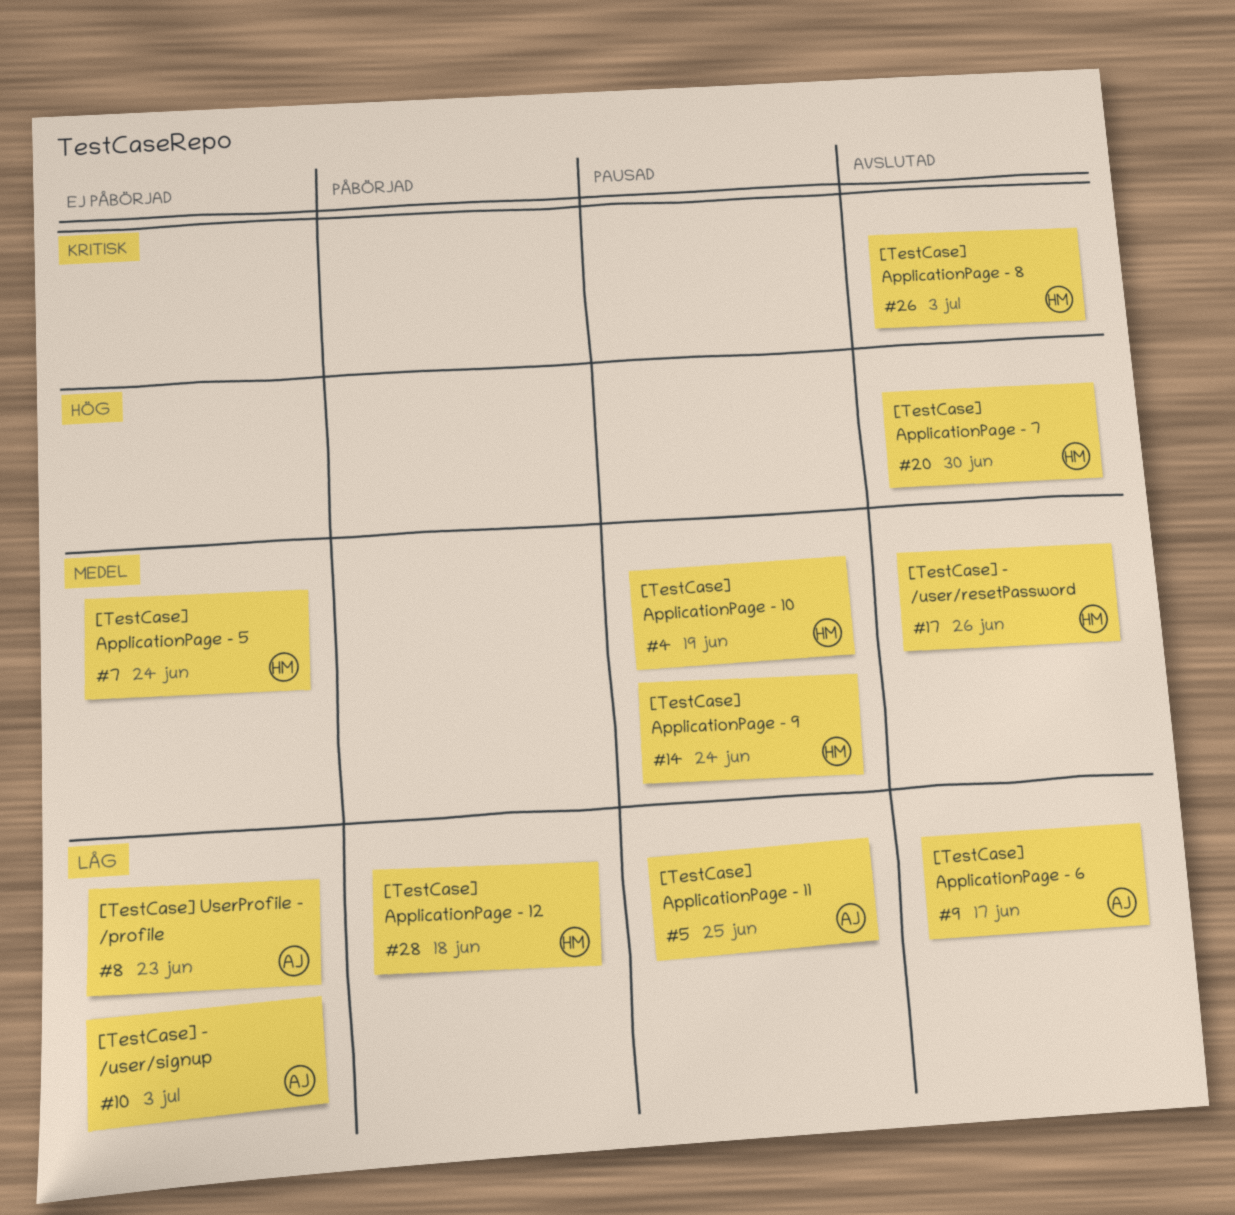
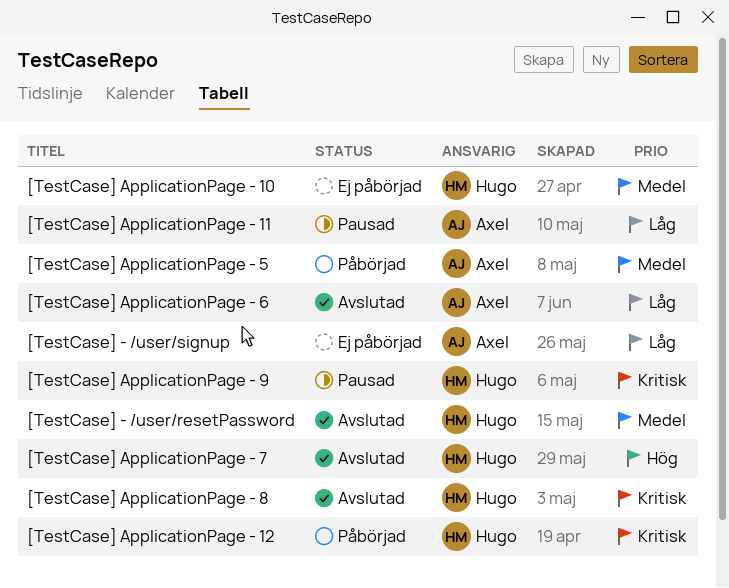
[TestCase] ApplicationPage - 10, status: Pausad -> Ej påbörjad
[TestCase] ApplicationPage - 12, priority: Låg -> Kritisk
[TestCase] ApplicationPage - 5, status: Ej påbörjad -> Påbörjad
[TestCase] ApplicationPage - 5, owner: Hugo -> Axel
[TestCase] ApplicationPage - 9, priority: Medel -> Kritisk
[TestCase] UserProfile - /profile: present -> none

